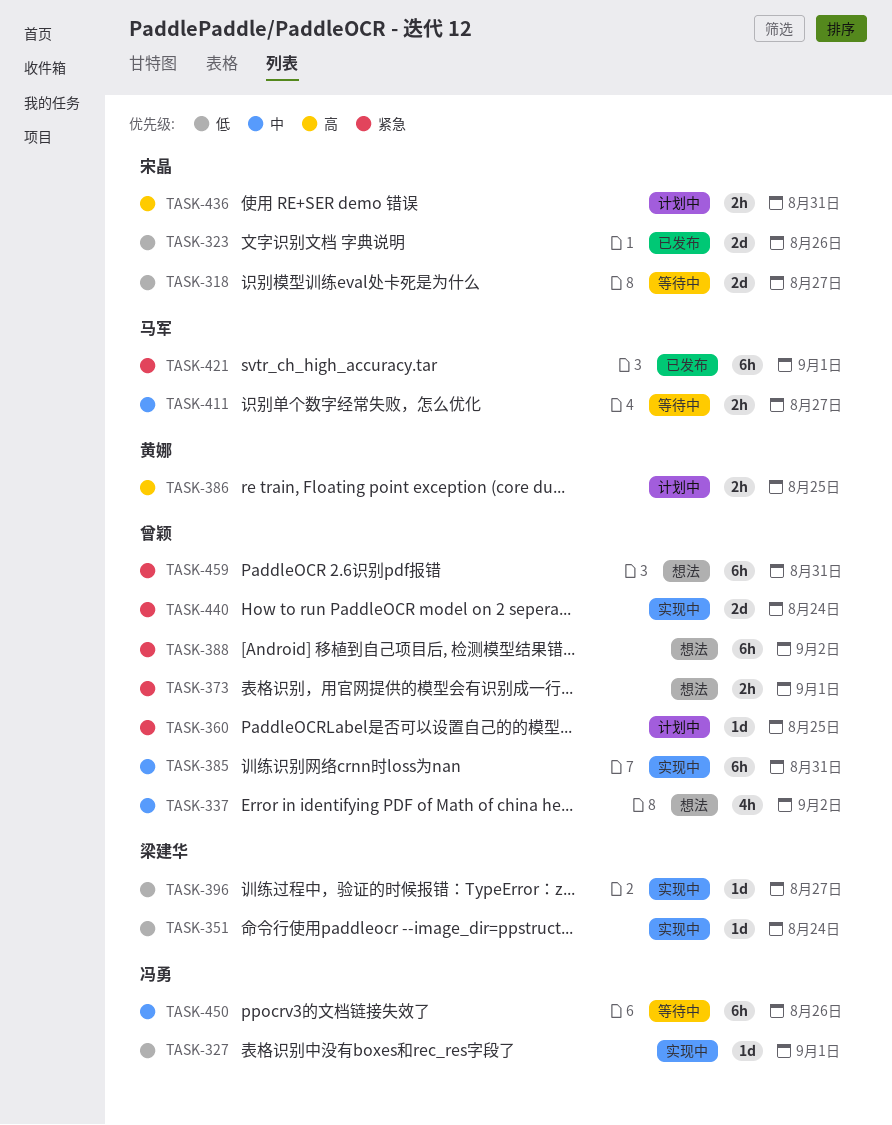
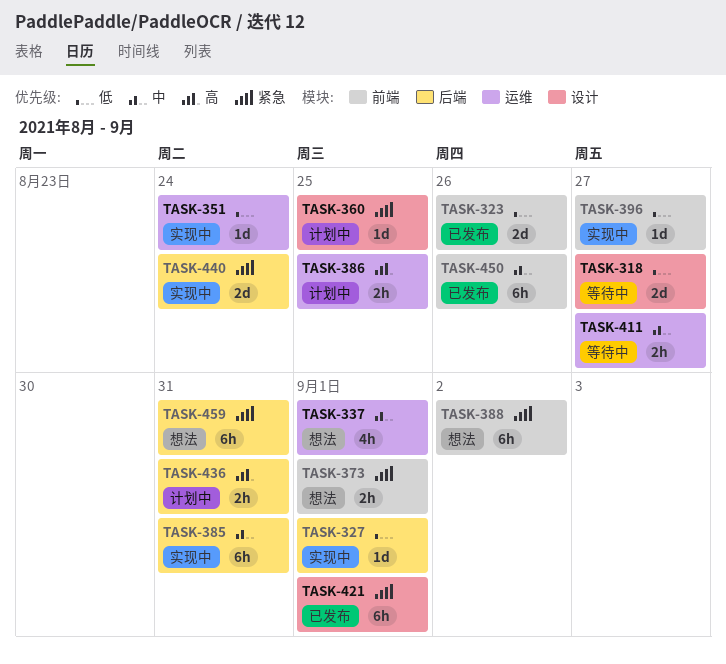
TASK-337, due: Sep 2 -> Sep 1
TASK-450, status: 等待中 -> 已发布

